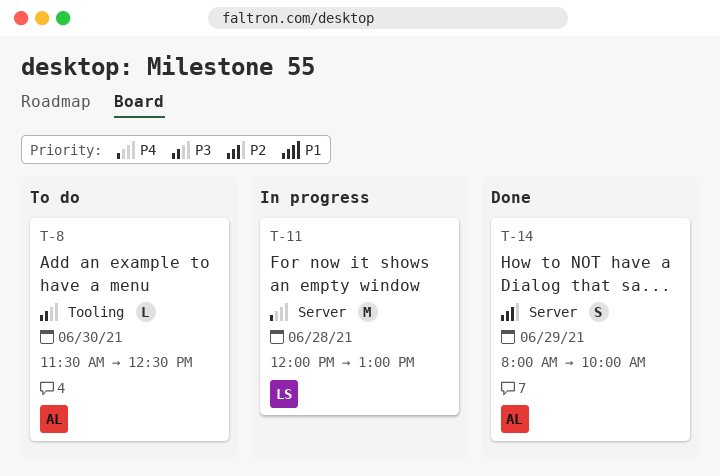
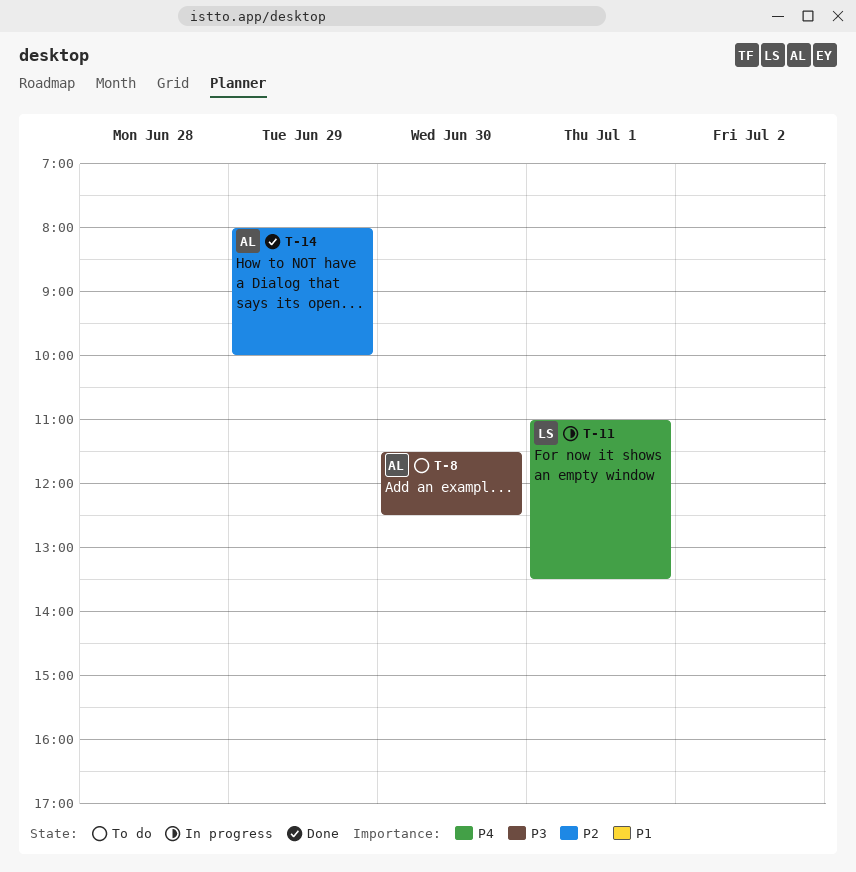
T-11, day: Jun 28 -> Jul 1
T-11, begins: 12:00 -> 11:00
T-11, ends: 13:00 -> 13:30

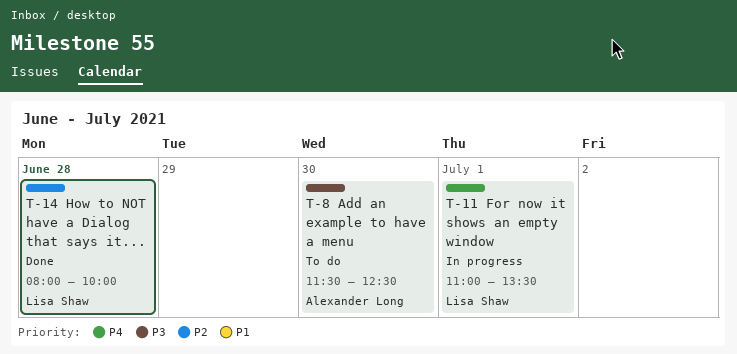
T-14, owner: Alexander Long -> Lisa Shaw
T-14, day: Jun 29 -> Jun 28

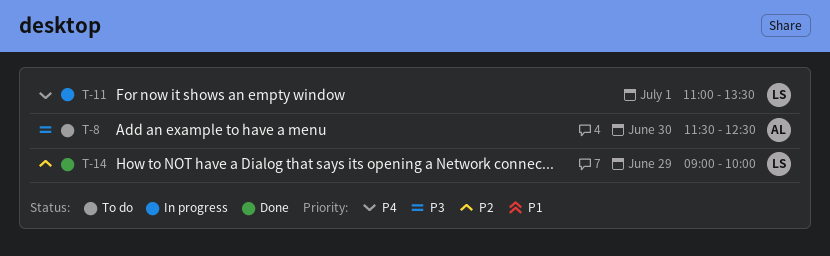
T-14, day: Jun 28 -> Jun 29
T-14, begins: 08:00 -> 09:00

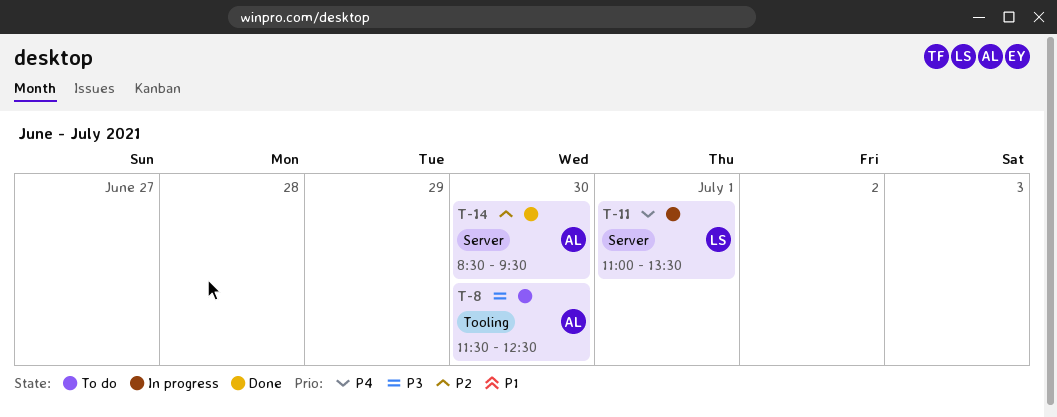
T-14, owner: LS -> AL
T-14, day: Jun 29 -> Jun 30
T-14, begins: 09:00 -> 08:30
T-14, ends: 10:00 -> 09:30

